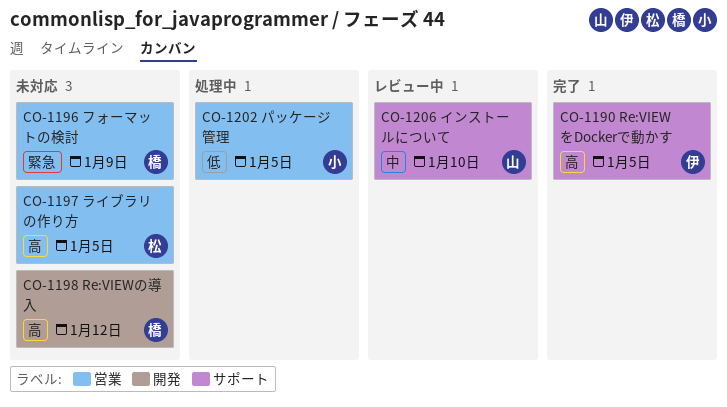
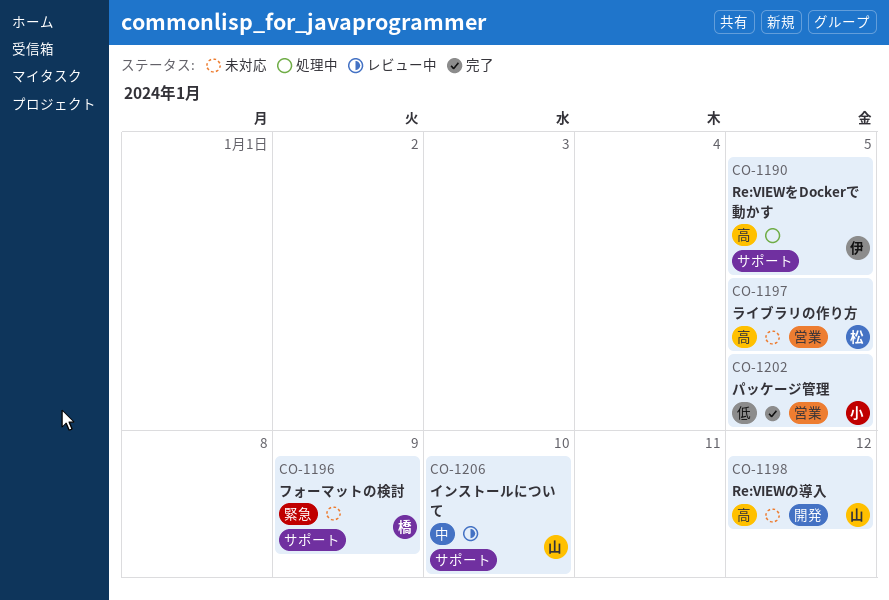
CO-1190, status: 完了 -> 処理中
CO-1196, label: 営業 -> サポート
CO-1198, owner: 橋 -> 山
CO-1202, status: 処理中 -> 完了

